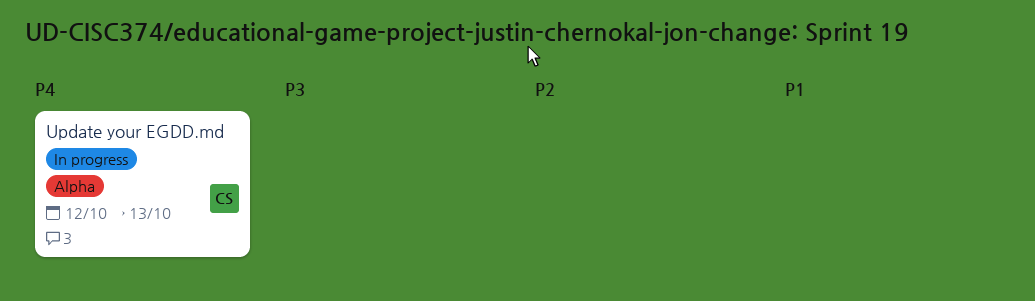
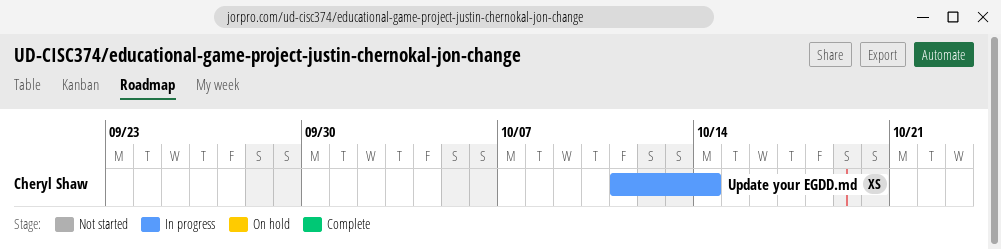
Update your EGDD.md, start: Oct 12 -> Oct 11
Update your EGDD.md, due: Oct 13 -> Oct 14

